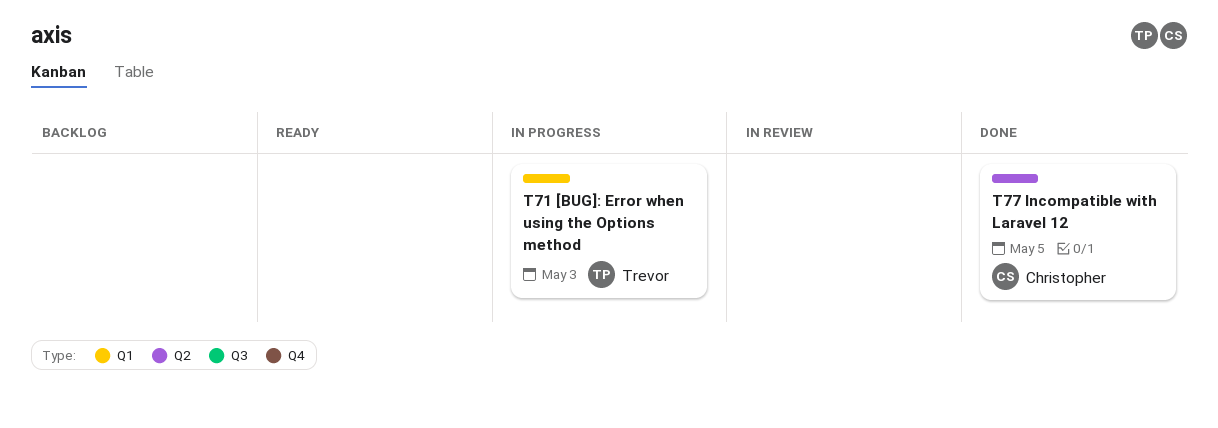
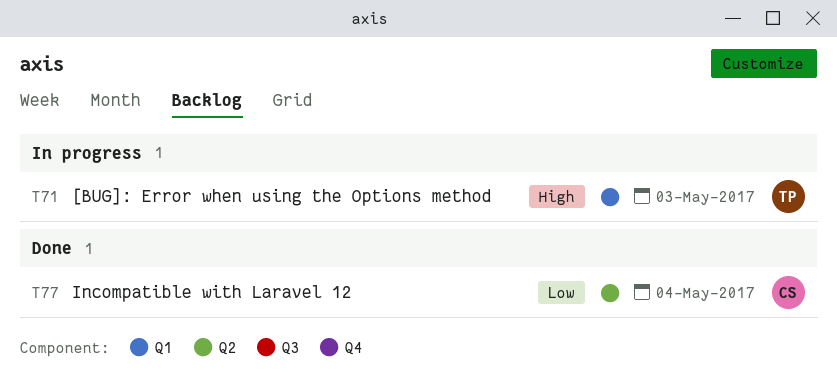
T77, due: May 5 -> May 4

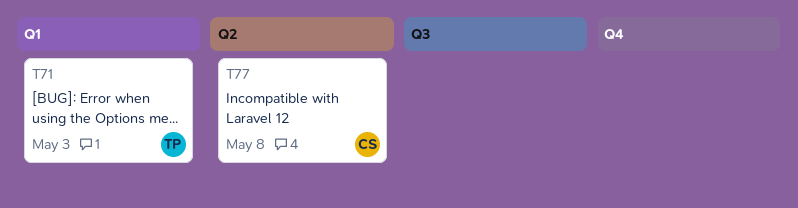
T77, due: May 4 -> May 8

